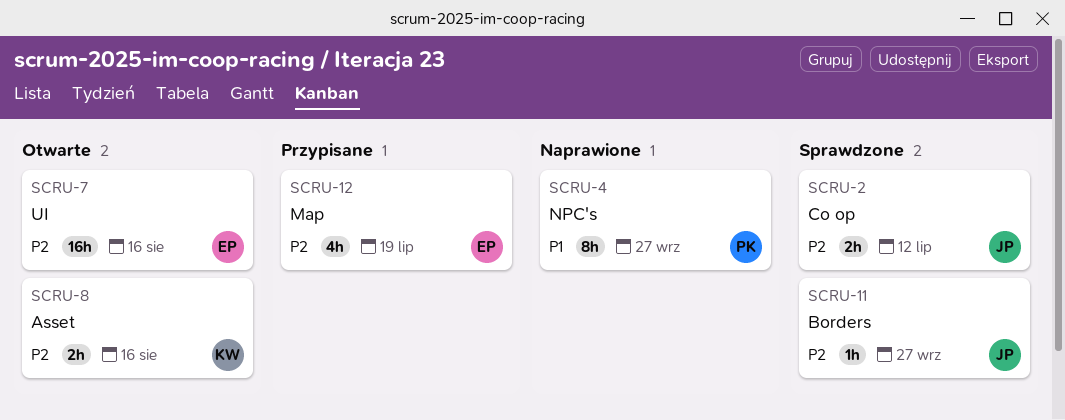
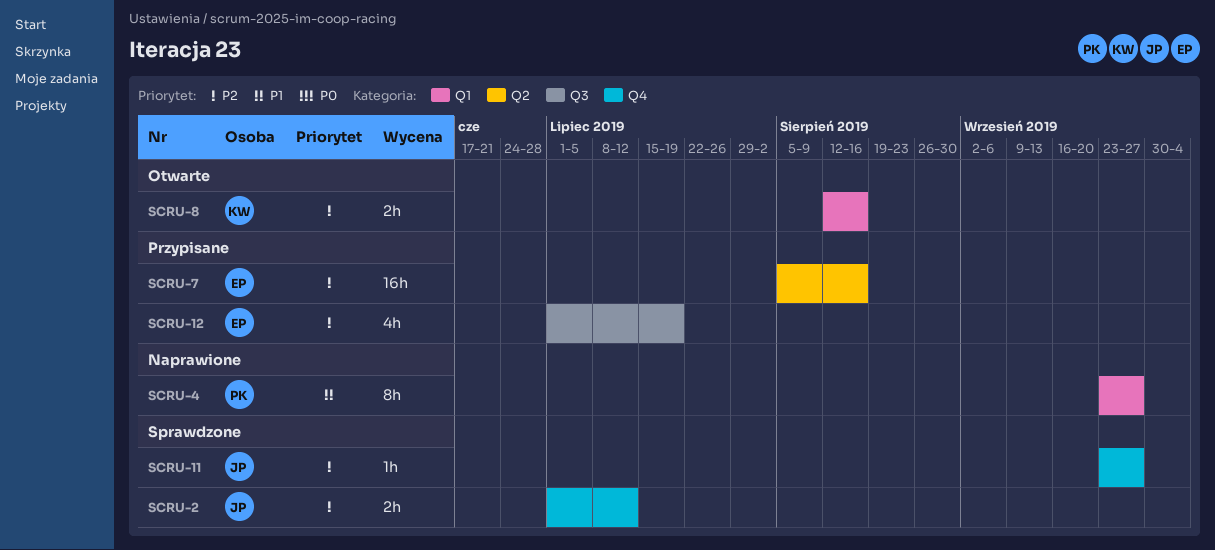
SCRU-7, status: Otwarte -> Przypisane

